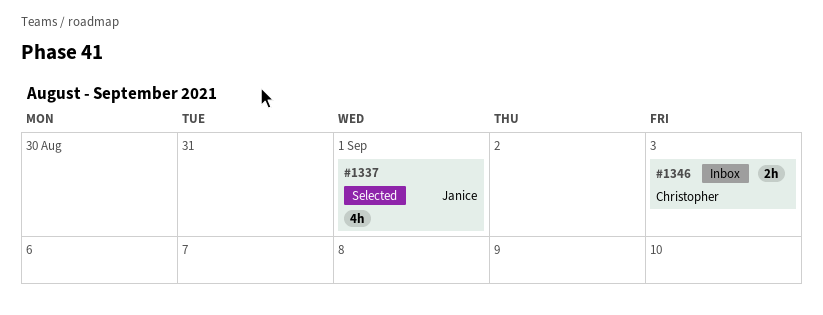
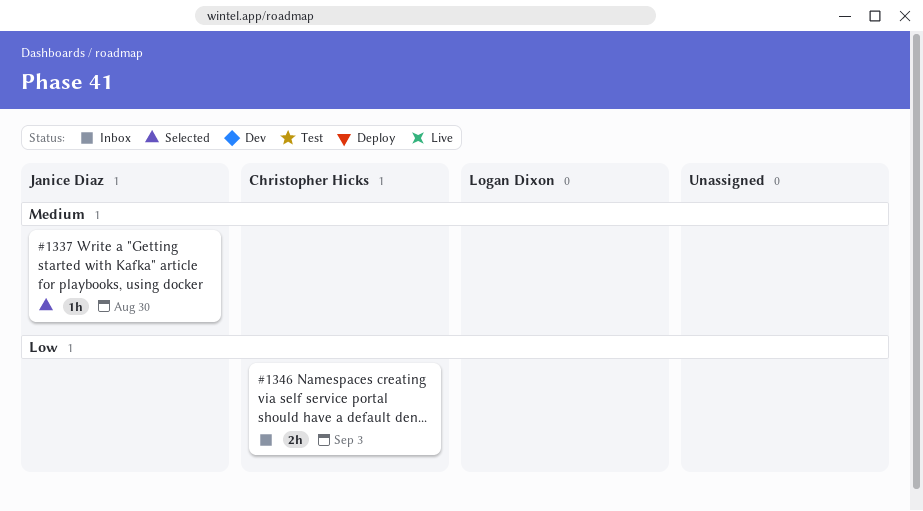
#1337, estimate: 4h -> 1h
#1337, due: Sep 1 -> Aug 30

